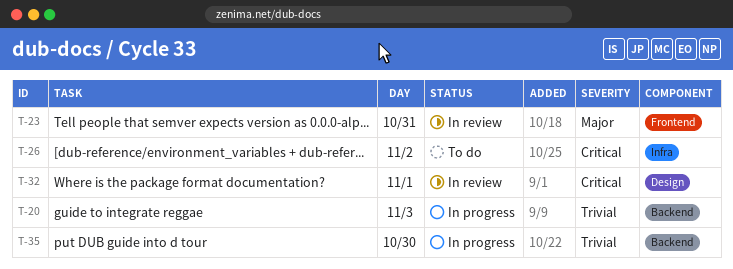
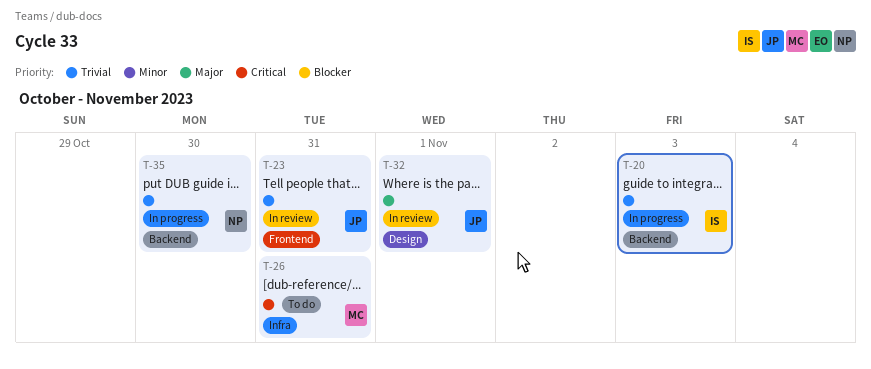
T-23, priority: Major -> Trivial
T-26, day: Nov 2 -> Oct 31
T-32, priority: Critical -> Major

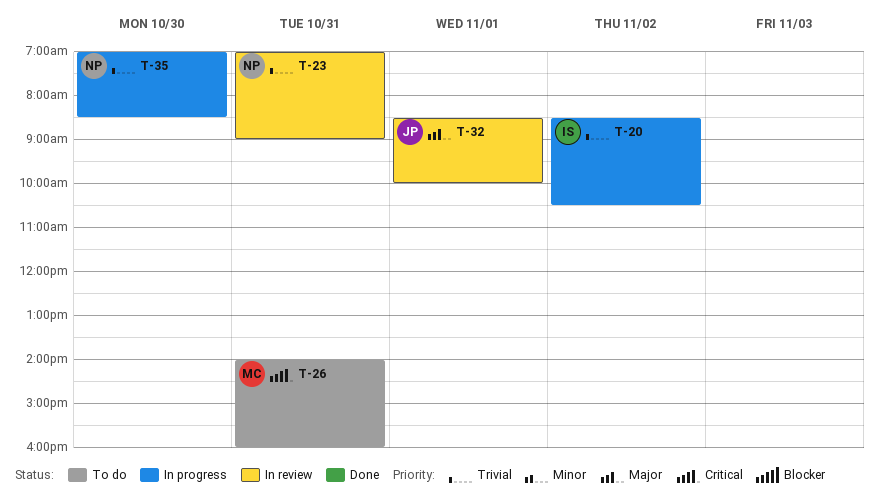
T-20, day: Nov 3 -> Nov 2
T-23, owner: JP -> NP

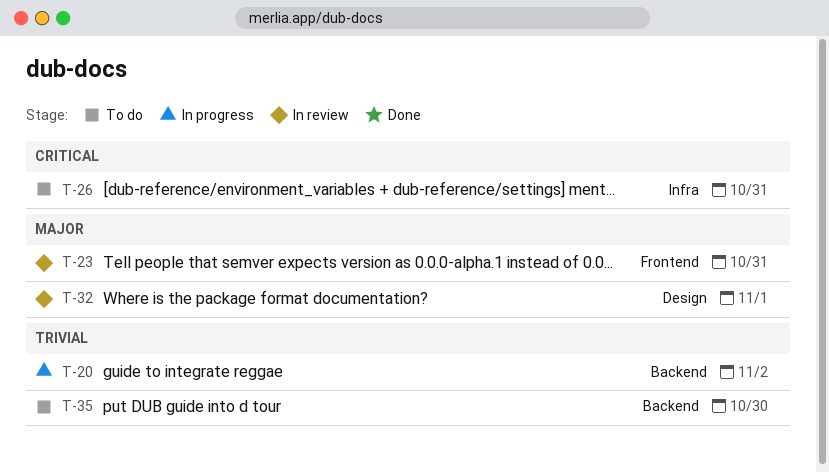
T-23, priority: Trivial -> Major
T-35, status: In progress -> To do

